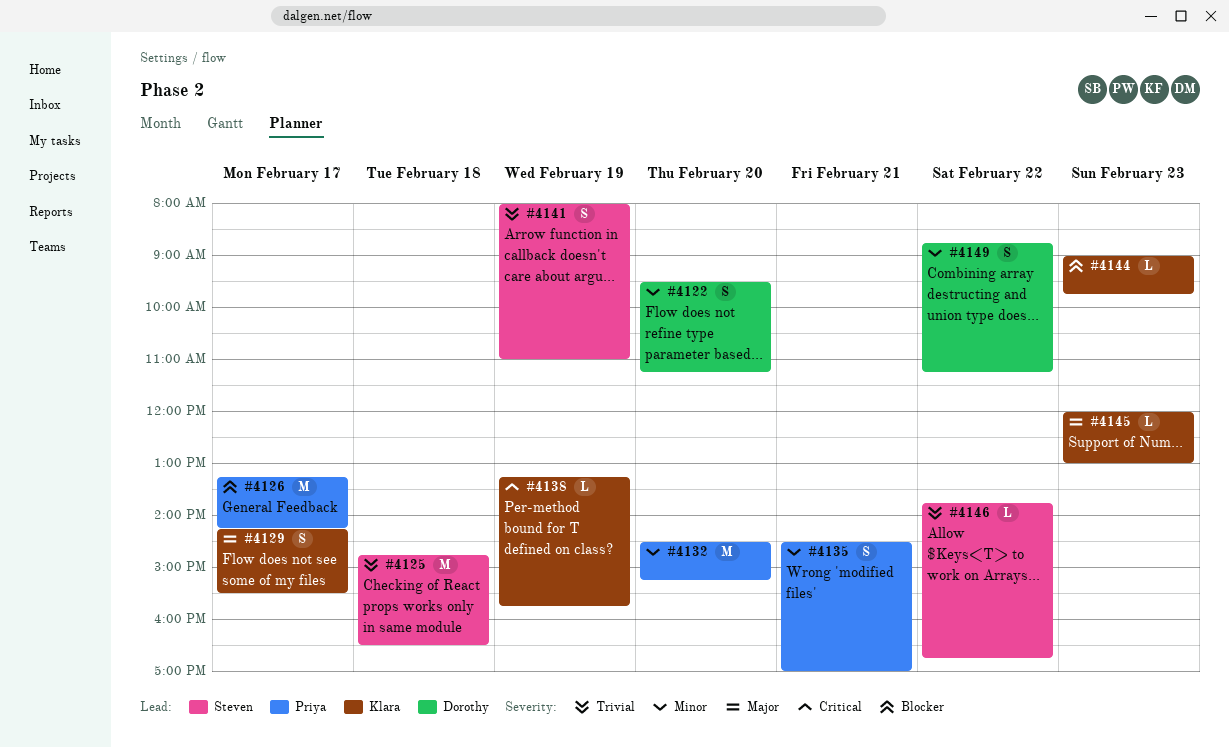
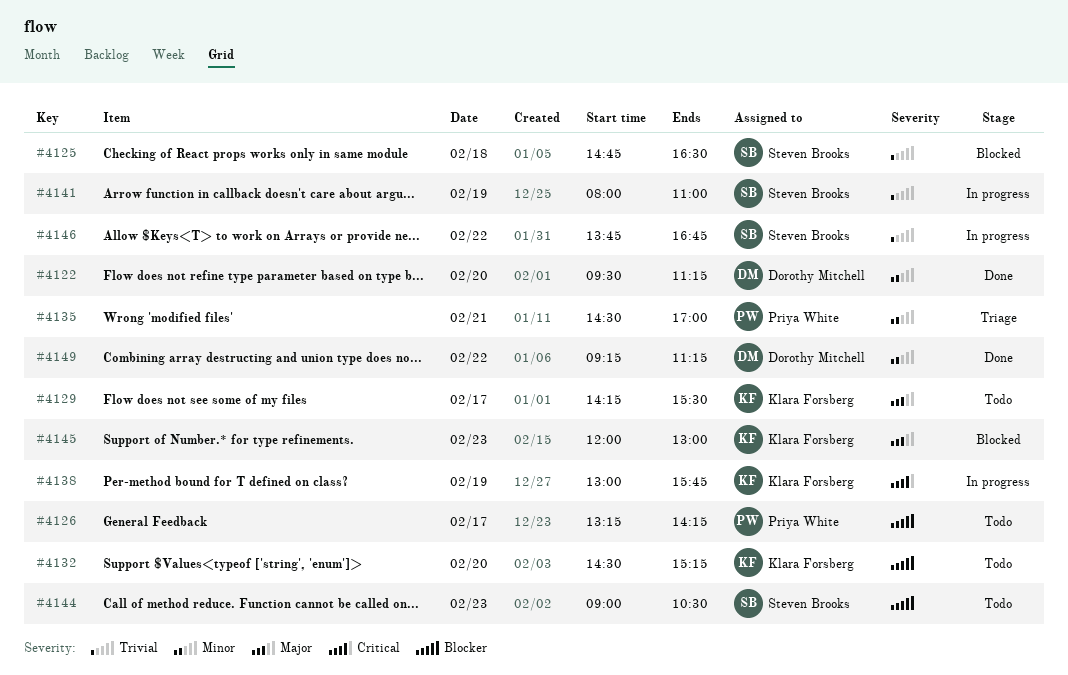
#4132, owner: Priya White -> Klara Forsberg
#4132, priority: Minor -> Blocker
#4138, begins: 13:15 -> 13:00
#4144, owner: Klara Forsberg -> Steven Brooks
#4144, ends: 09:45 -> 10:30
#4149, begins: 08:45 -> 09:15

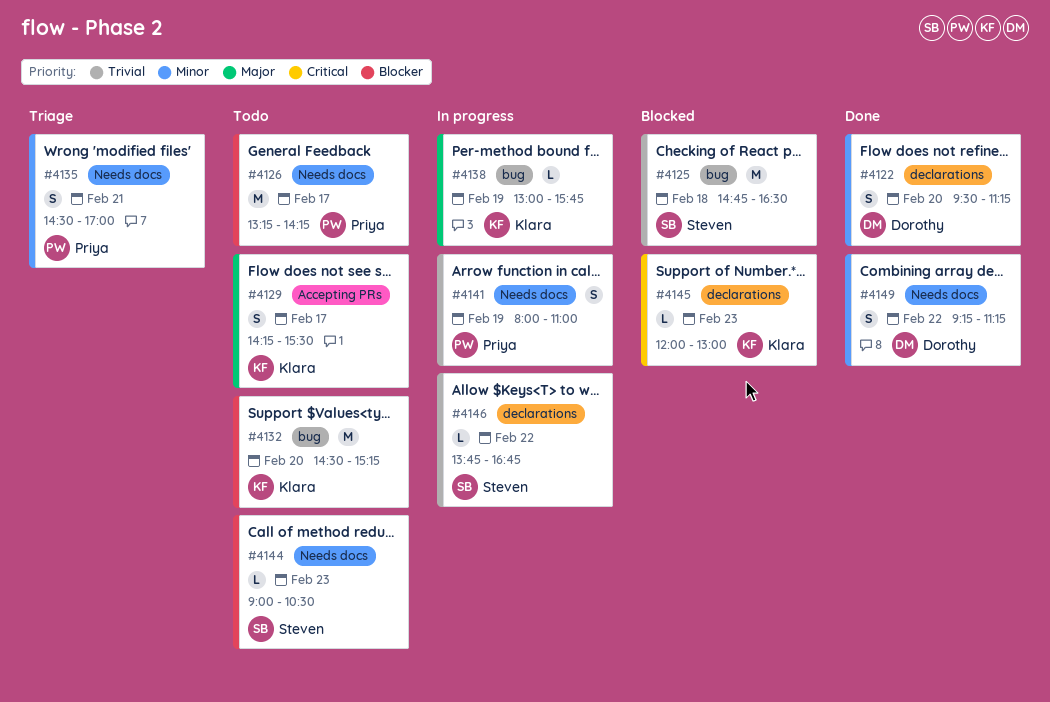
#4138, priority: Critical -> Major
#4141, owner: Steven Brooks -> Priya White
#4145, priority: Major -> Critical

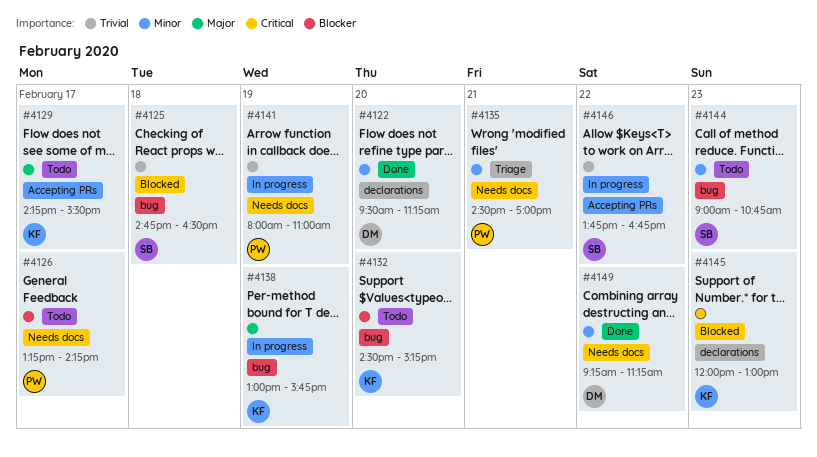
#4144, priority: Blocker -> Minor
#4144, label: Needs docs -> bug
#4144, ends: 10:30 -> 10:45
#4146, label: declarations -> Accepting PRs

